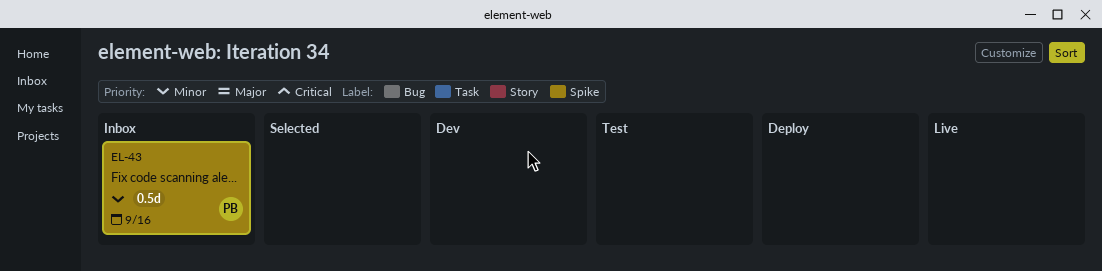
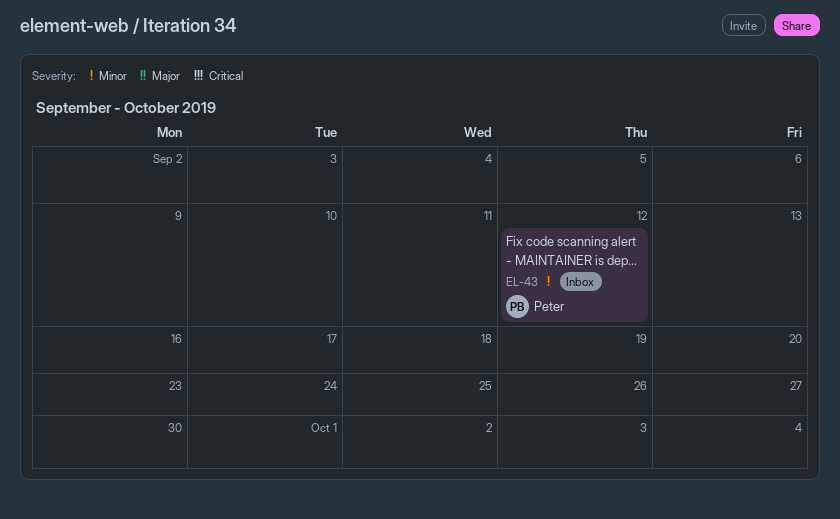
EL-43, due: Sep 16 -> Sep 12

